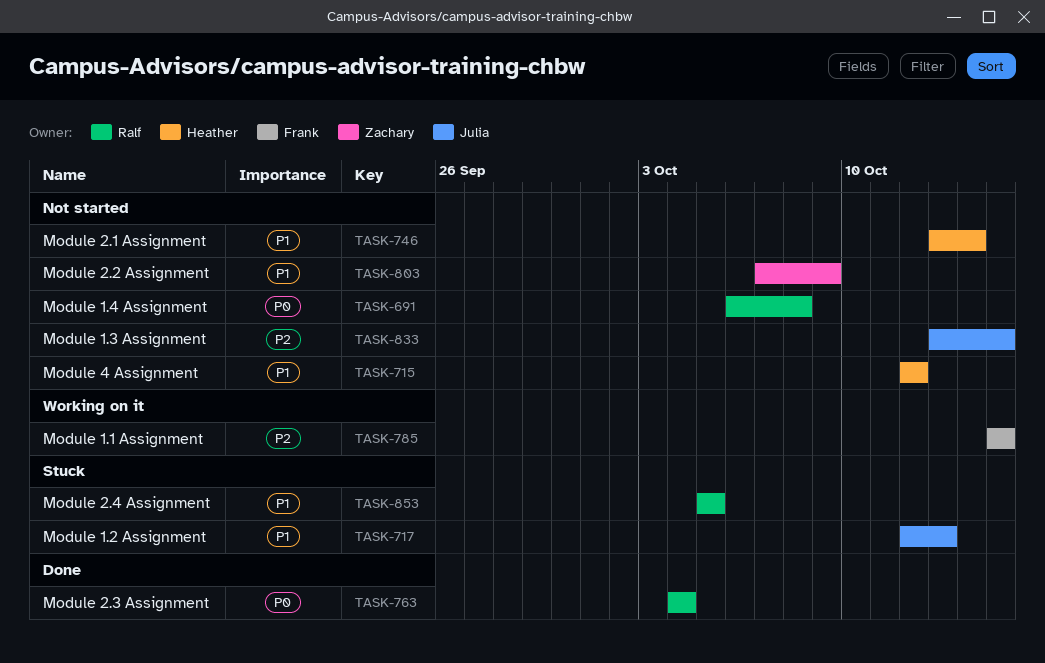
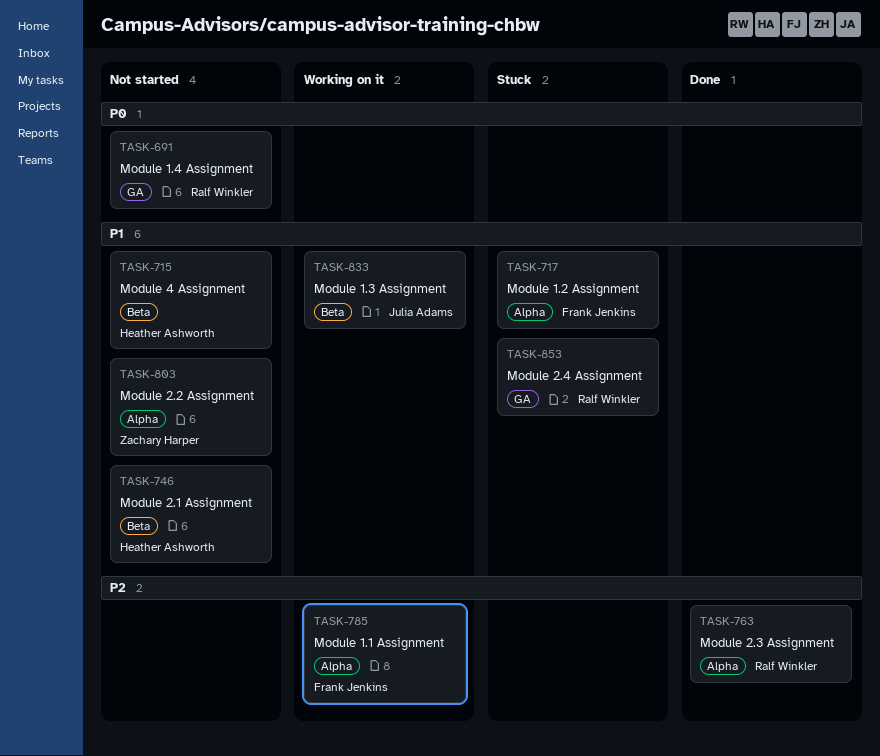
TASK-717, owner: Julia Adams -> Frank Jenkins
TASK-763, priority: P0 -> P2
TASK-833, status: Not started -> Working on it
TASK-833, priority: P2 -> P1

